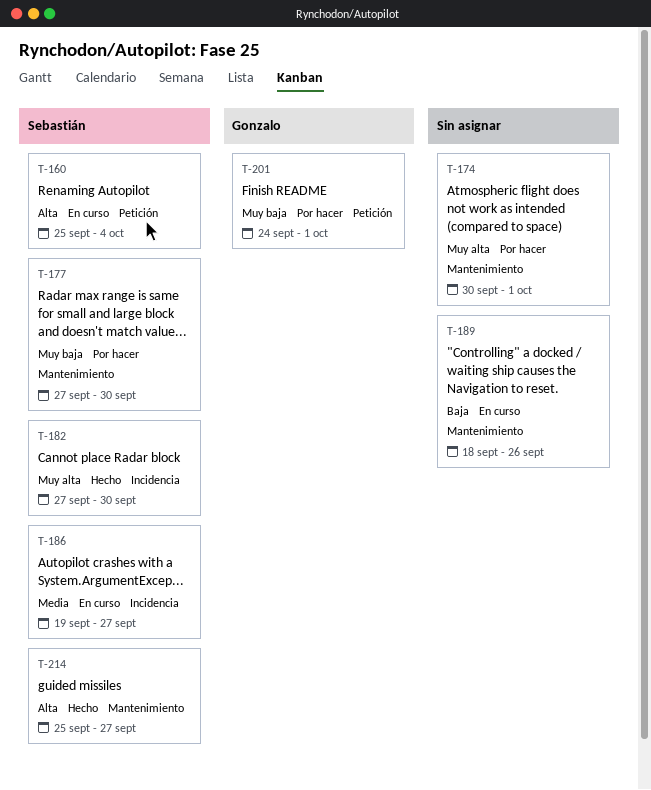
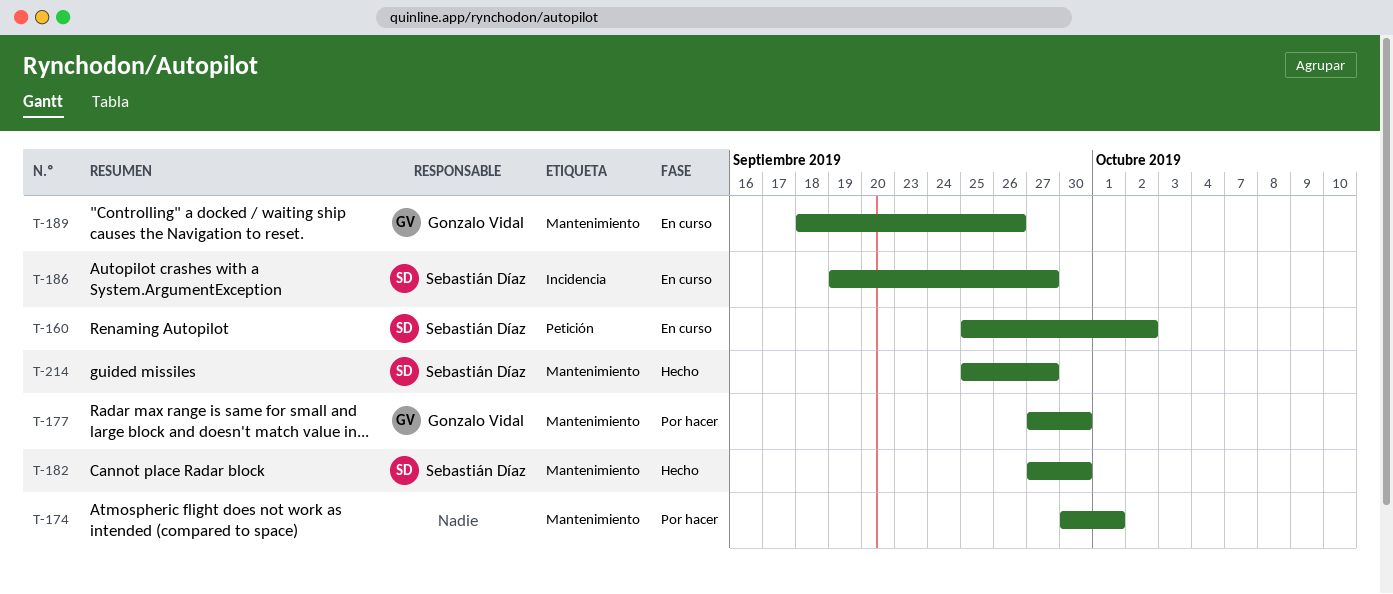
T-160, due: Oct 4 -> Oct 2
T-177, owner: Sebastián Díaz -> Gonzalo Vidal
T-182, label: Incidencia -> Mantenimiento
T-189, owner: none -> Gonzalo Vidal
T-201: present -> none

